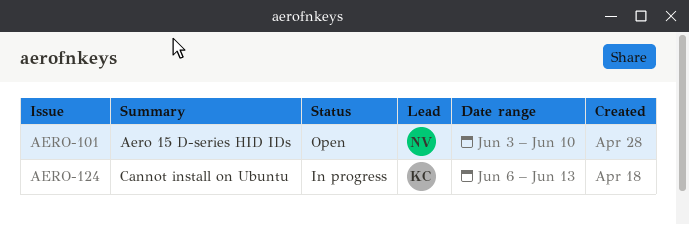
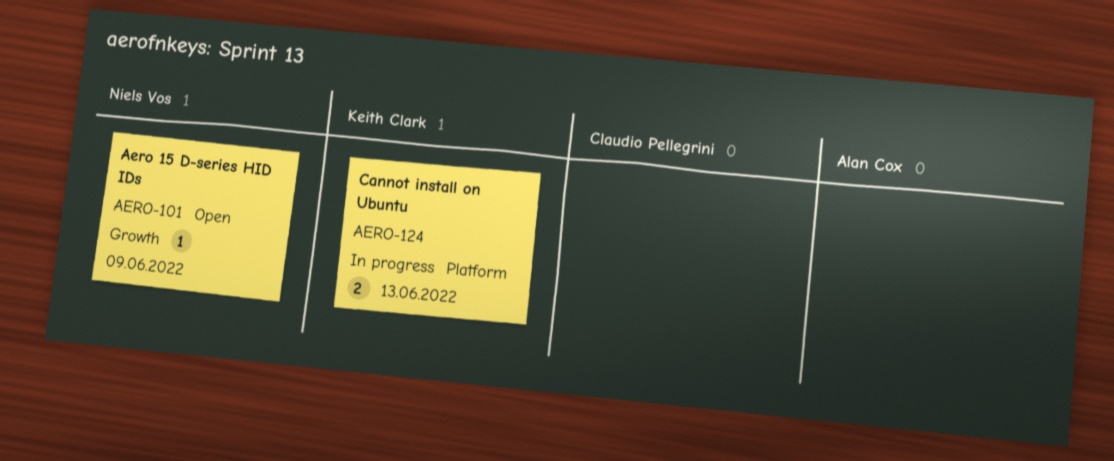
AERO-101, due: Jun 10 -> Jun 9

